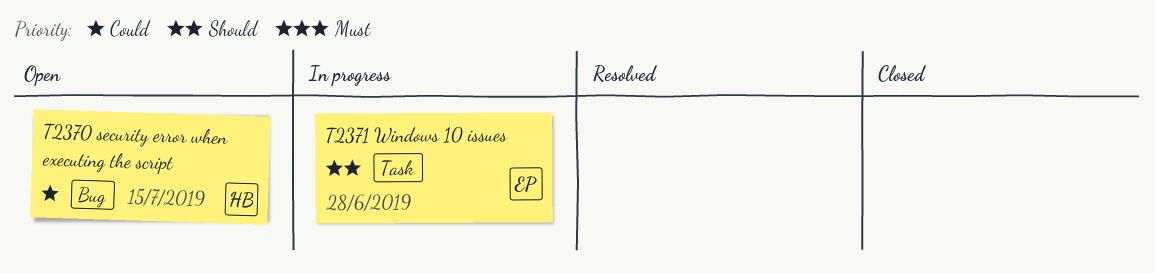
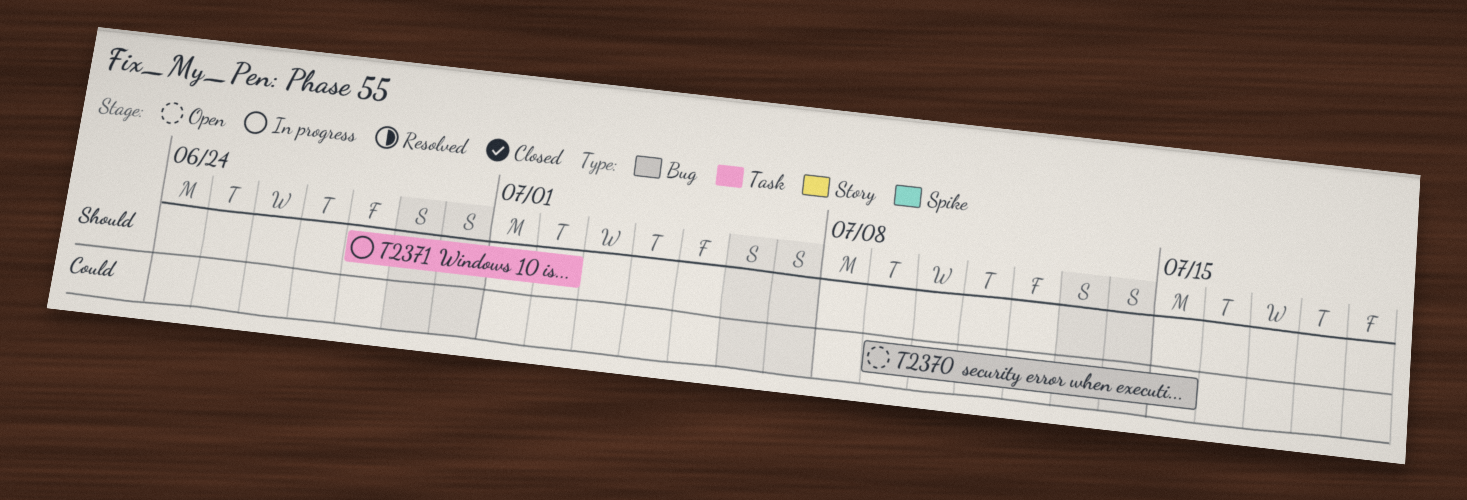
T2371, due: Jun 28 -> Jul 2

